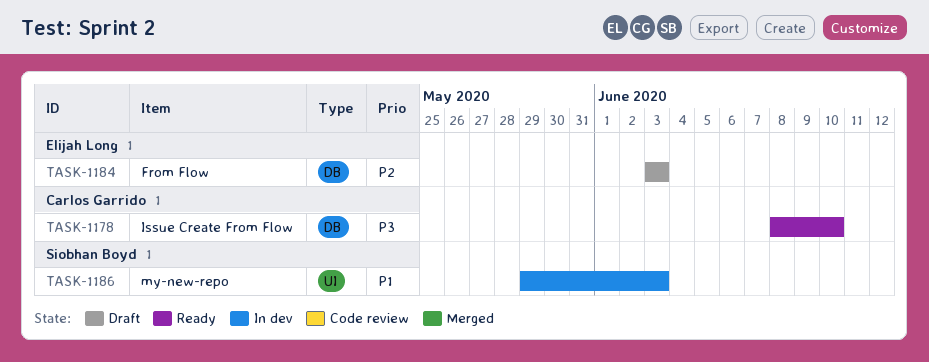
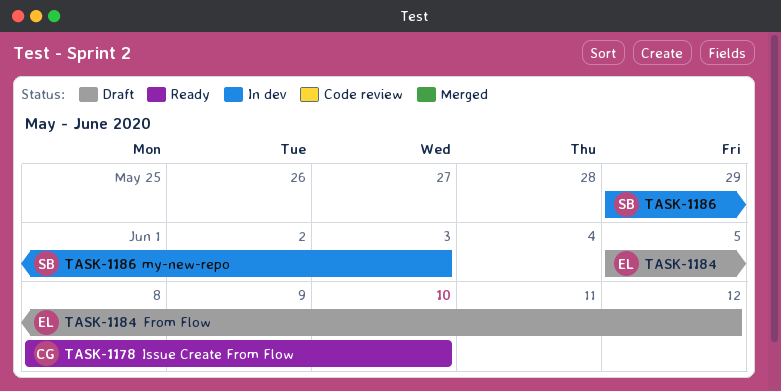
TASK-1184, start: Jun 3 -> Jun 5
TASK-1184, due: Jun 3 -> Jun 12

